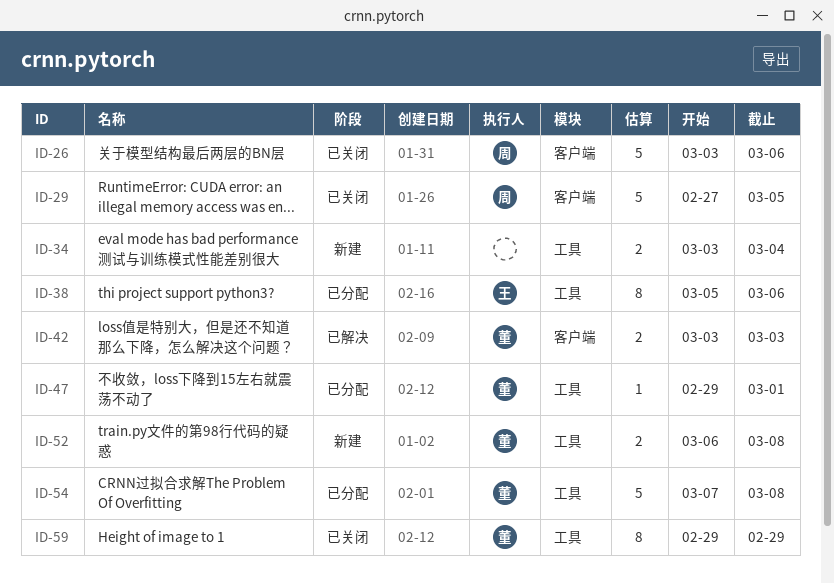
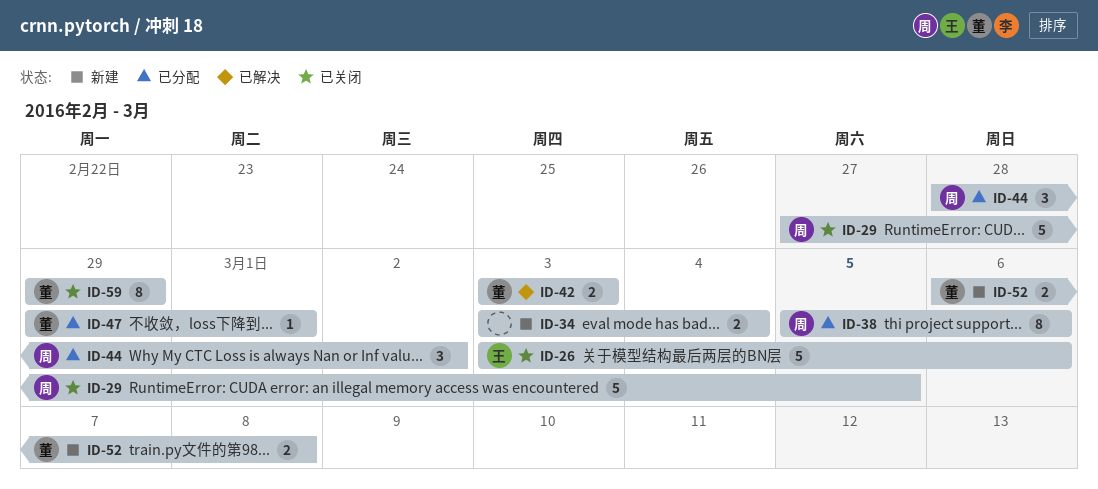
ID-26, owner: 周 -> 王
ID-38, owner: 王 -> 周
ID-44: none -> present
ID-54: present -> none

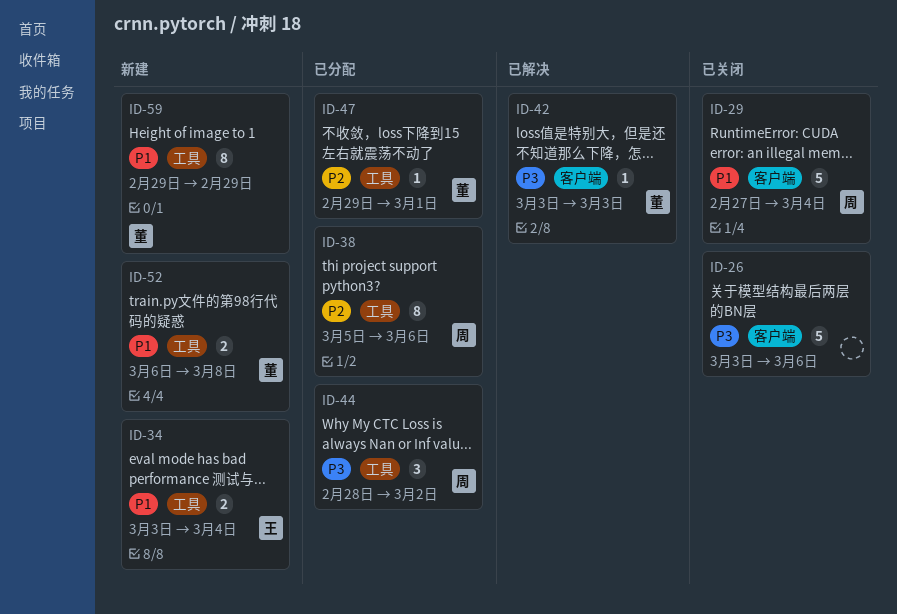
ID-26, owner: 王 -> none
ID-29, due: Mar 5 -> Mar 4
ID-34, owner: none -> 王
ID-42, estimate: 2 -> 1
ID-59, status: 已关闭 -> 新建

